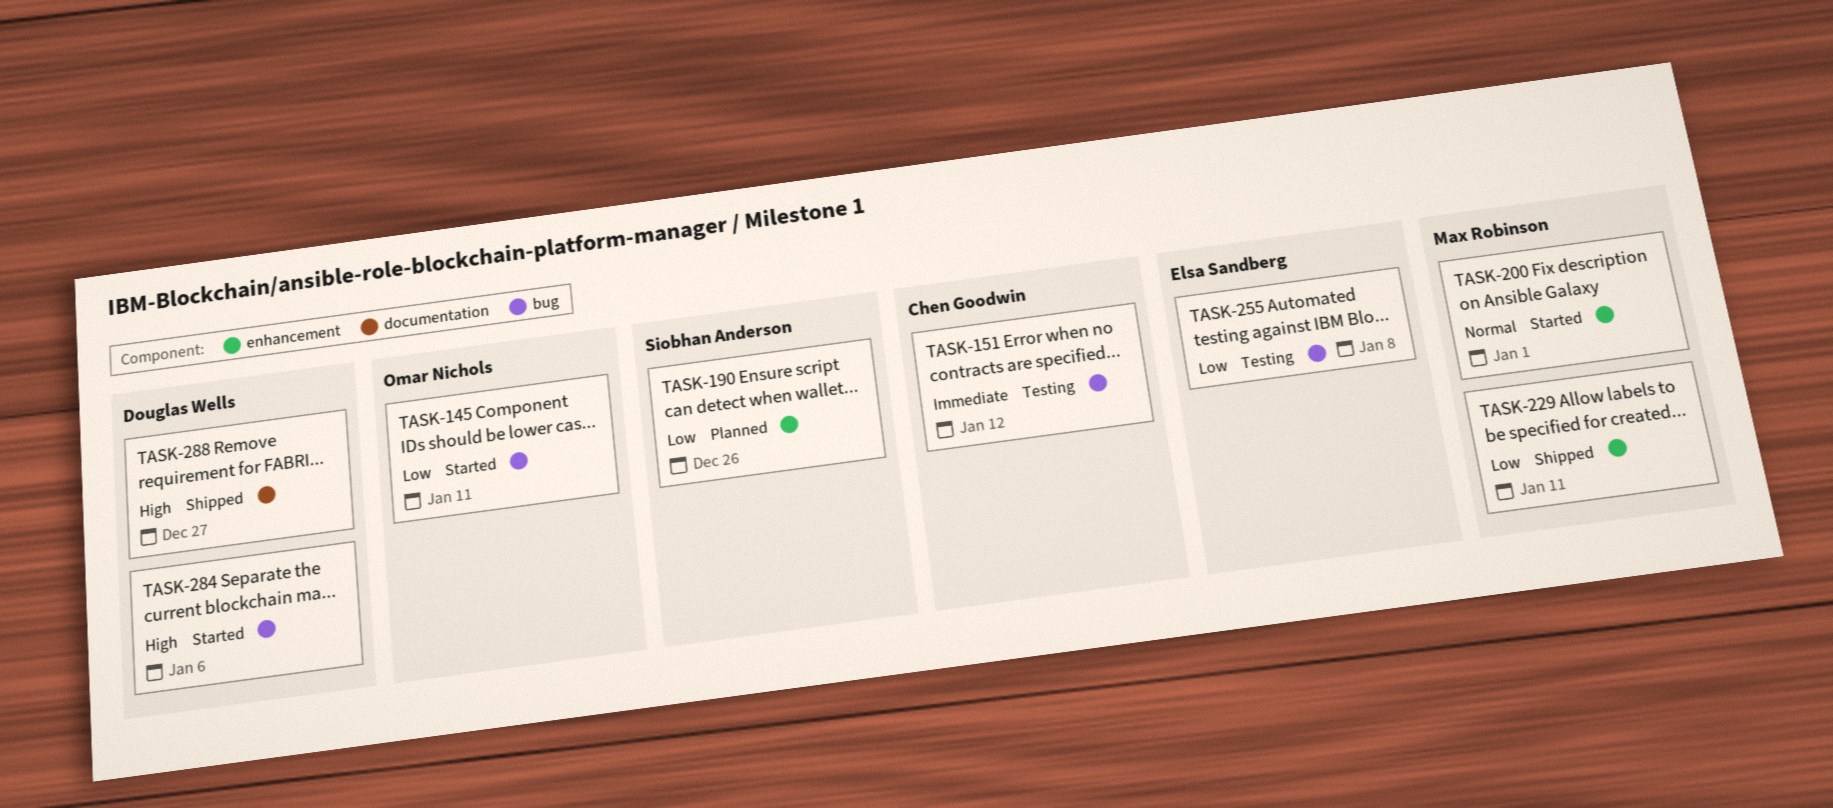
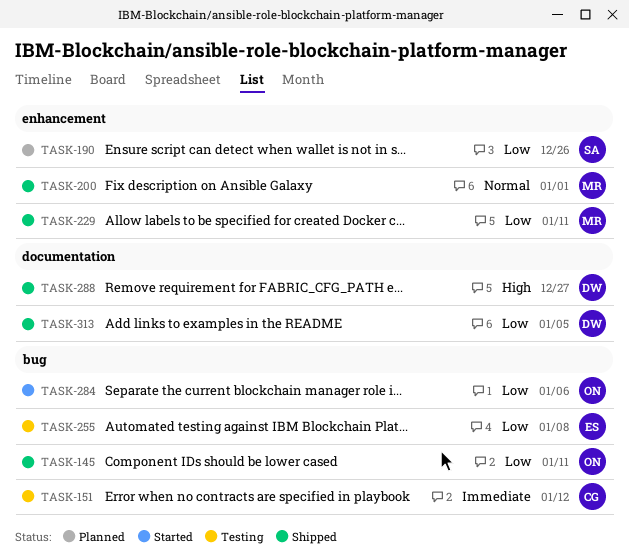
TASK-145, status: Started -> Shipped
TASK-200, status: Started -> Shipped
TASK-284, owner: Douglas Wells -> Omar Nichols
TASK-284, priority: High -> Low
TASK-313: none -> present

